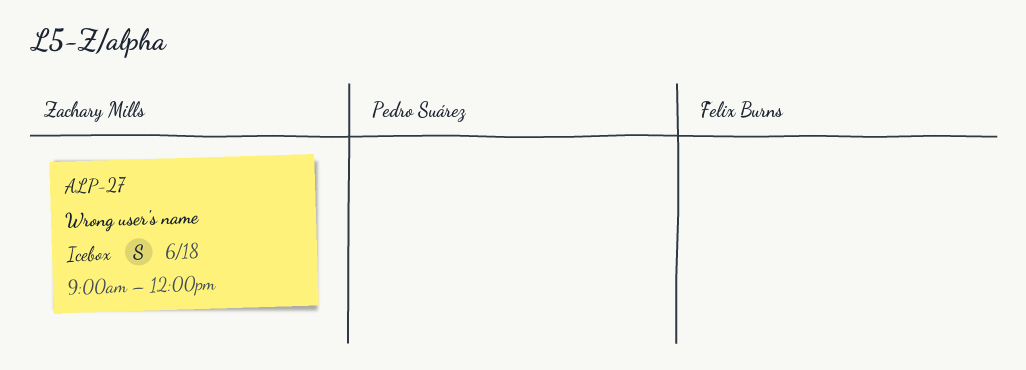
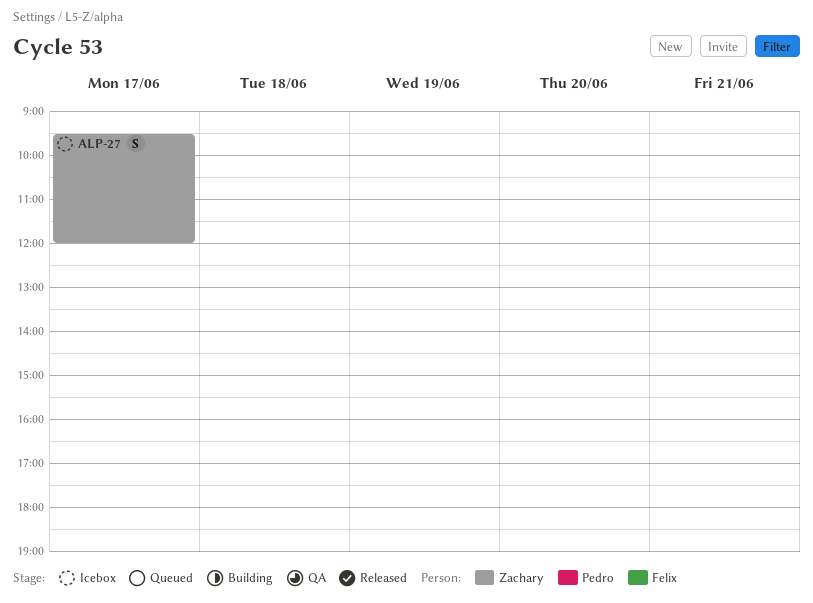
ALP-27, day: Jun 18 -> Jun 17
ALP-27, begins: 09:00 -> 09:30

